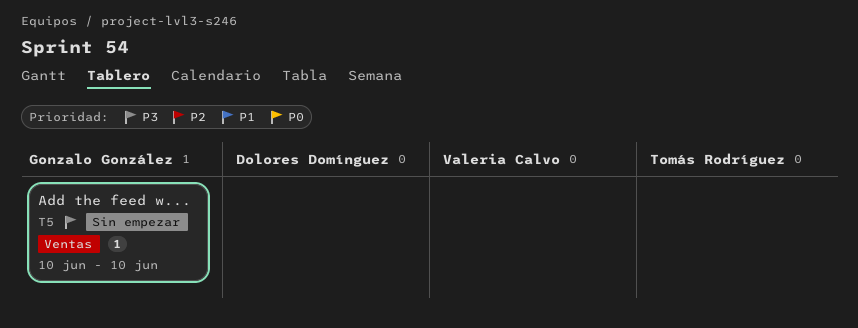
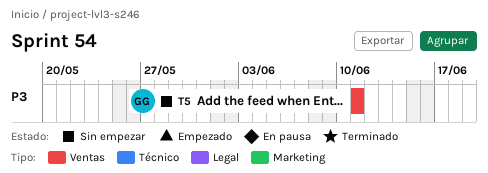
T5, start: Jun 10 -> Jun 11
T5, due: Jun 10 -> Jun 11

